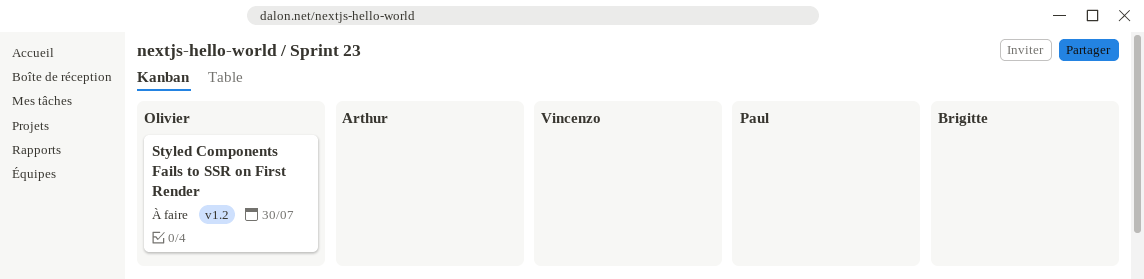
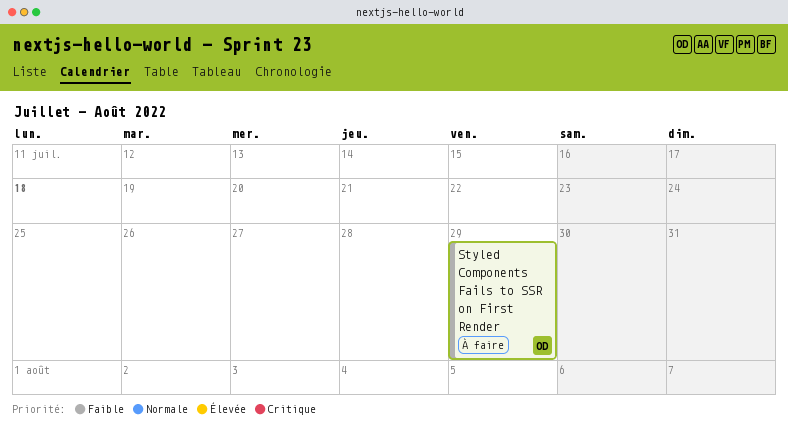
Styled Components Fails to SSR on First Render, due: Jul 30 -> Jul 29

